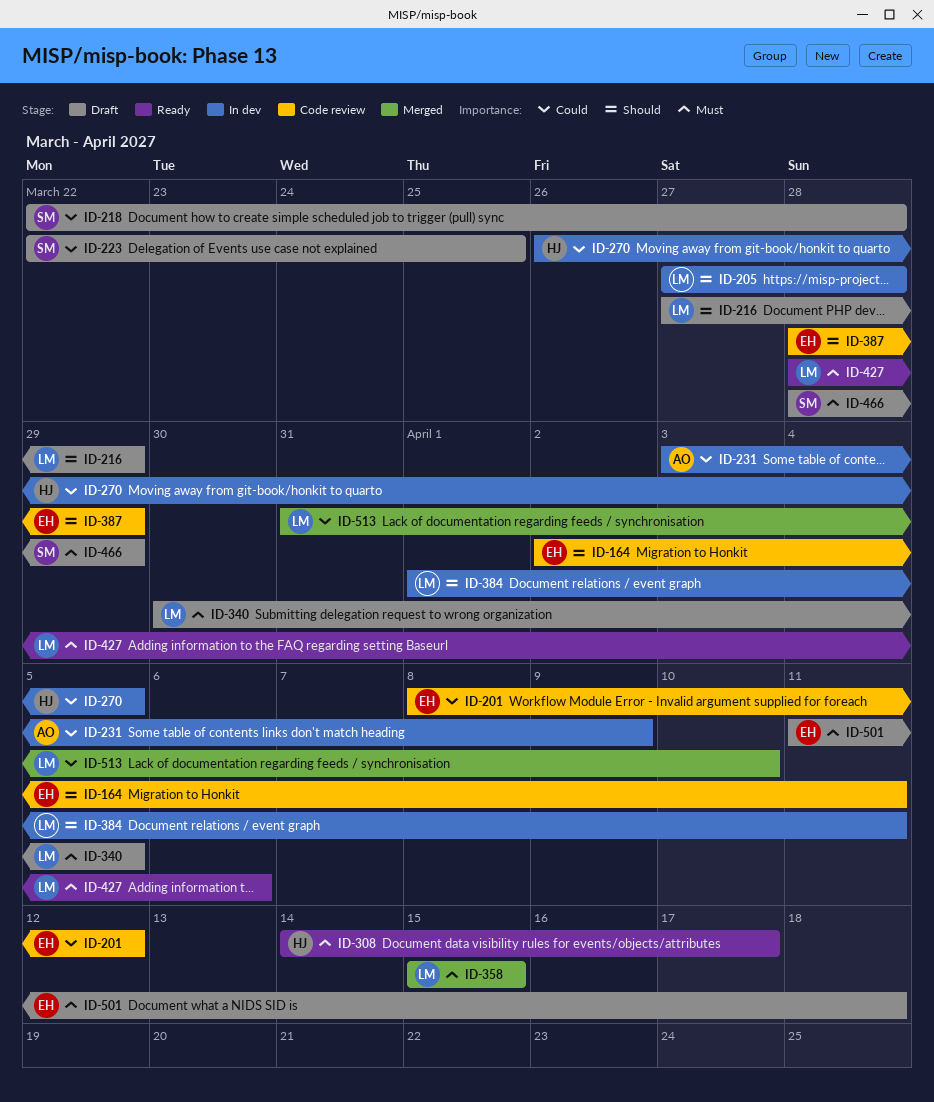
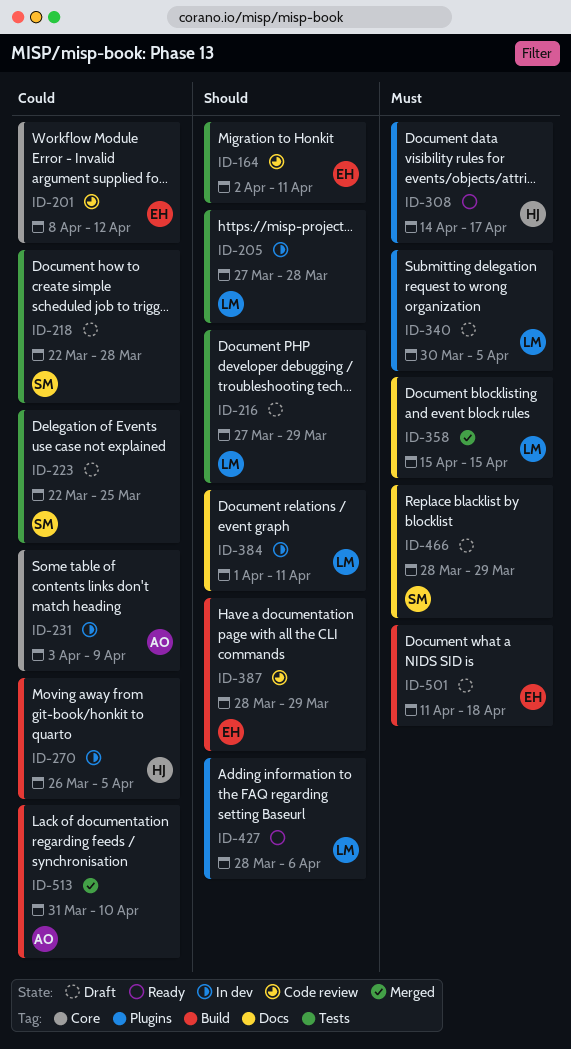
ID-427, priority: Must -> Should
ID-513, owner: LM -> AO

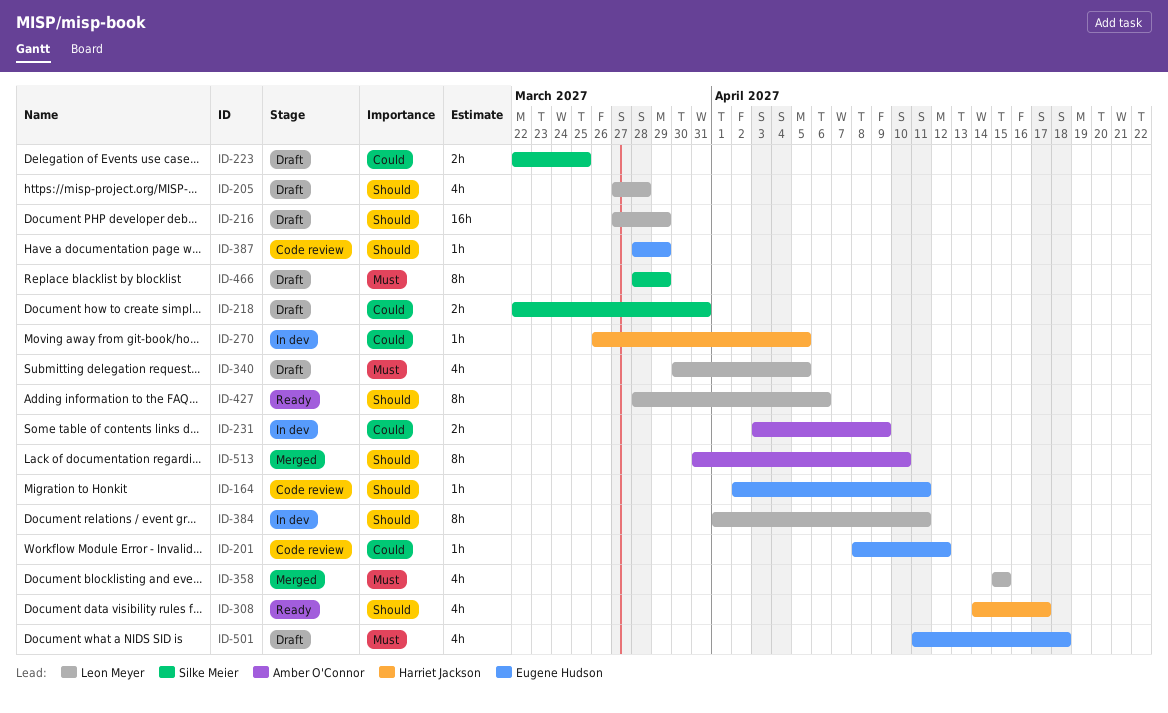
ID-205, status: In dev -> Draft
ID-218, due: Mar 28 -> Mar 31
ID-308, priority: Must -> Should
ID-513, priority: Could -> Should

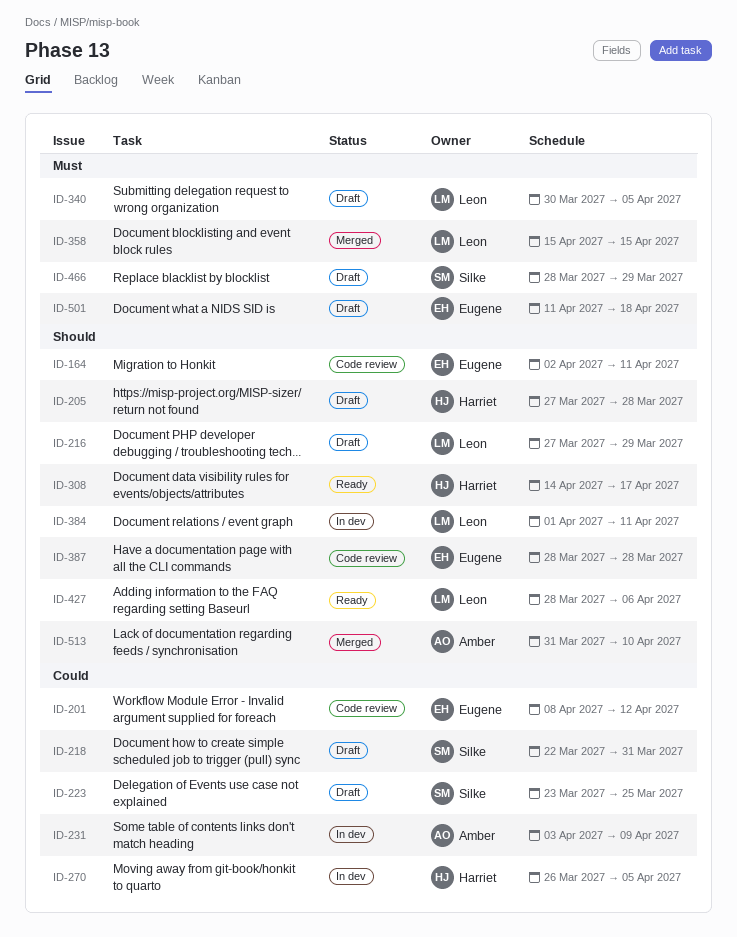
ID-205, owner: Leon Meyer -> Harriet Jackson
ID-223, start: Mar 22 -> Mar 23
ID-387, due: Mar 29 -> Mar 28

